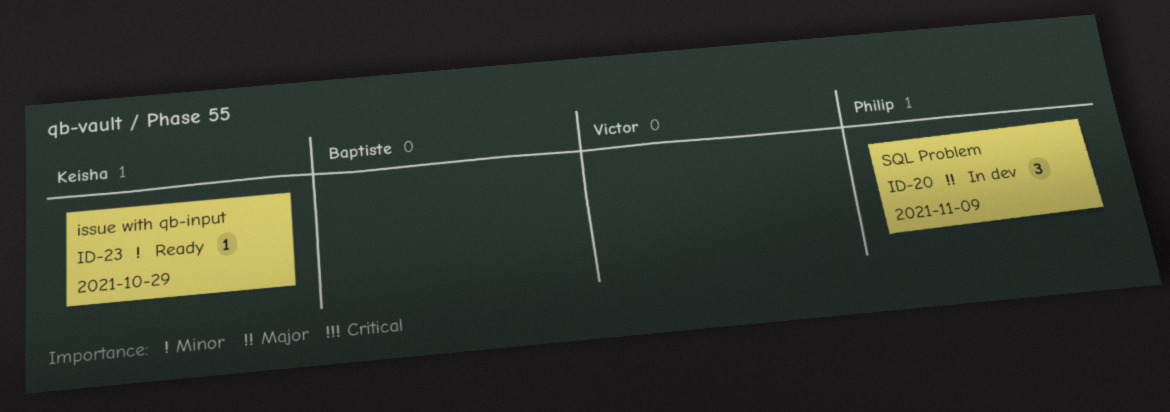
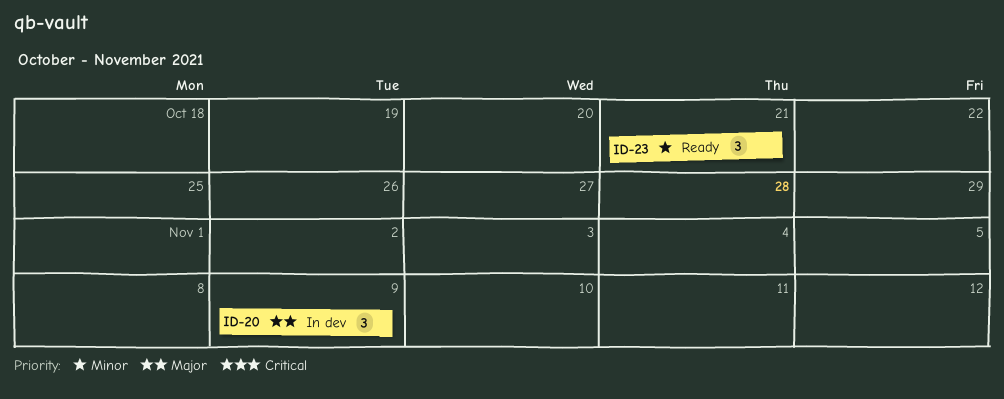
ID-23, estimate: 1 -> 3
ID-23, due: Oct 29 -> Oct 21

